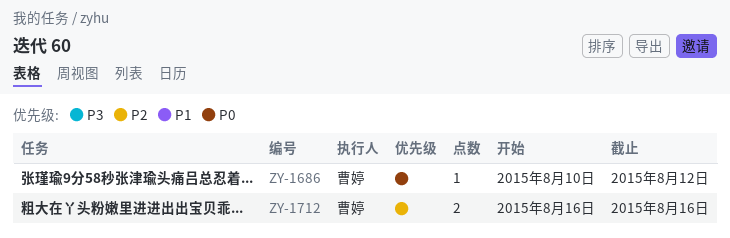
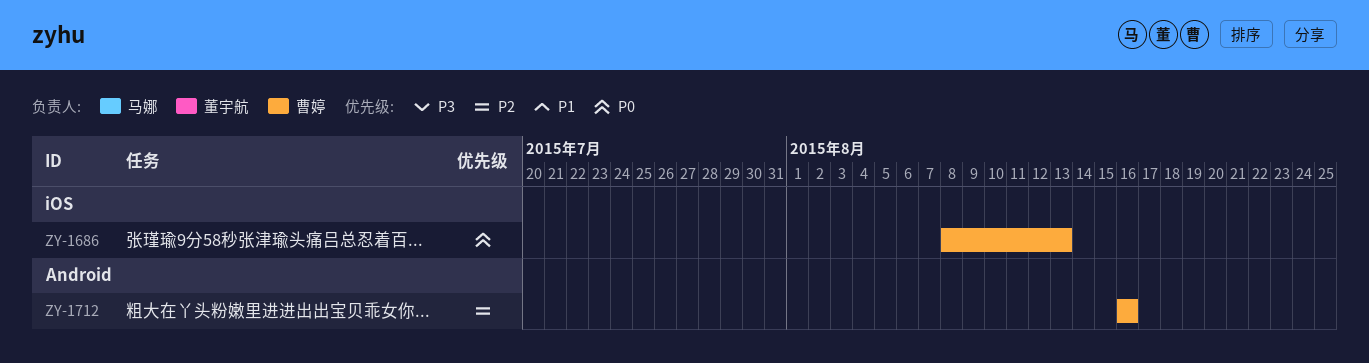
ZY-1686, start: Aug 10 -> Aug 8
ZY-1686, due: Aug 12 -> Aug 13

